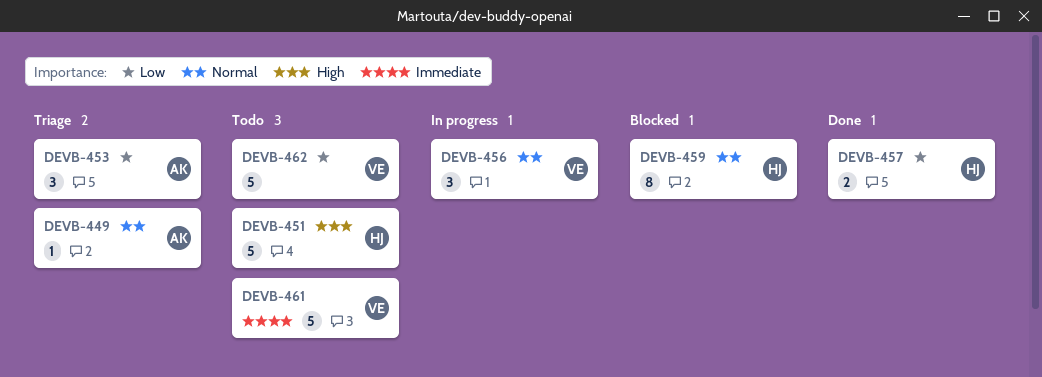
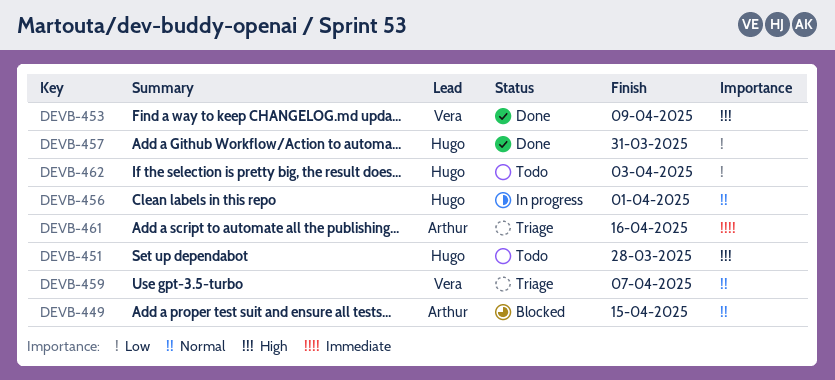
DEVB-449, status: Triage -> Blocked
DEVB-453, status: Triage -> Done
DEVB-453, owner: Arthur -> Vera
DEVB-453, priority: Low -> High
DEVB-456, owner: Vera -> Hugo
DEVB-459, status: Blocked -> Triage
DEVB-459, owner: Hugo -> Vera
DEVB-461, status: Todo -> Triage
DEVB-461, owner: Vera -> Arthur
DEVB-462, owner: Vera -> Hugo

